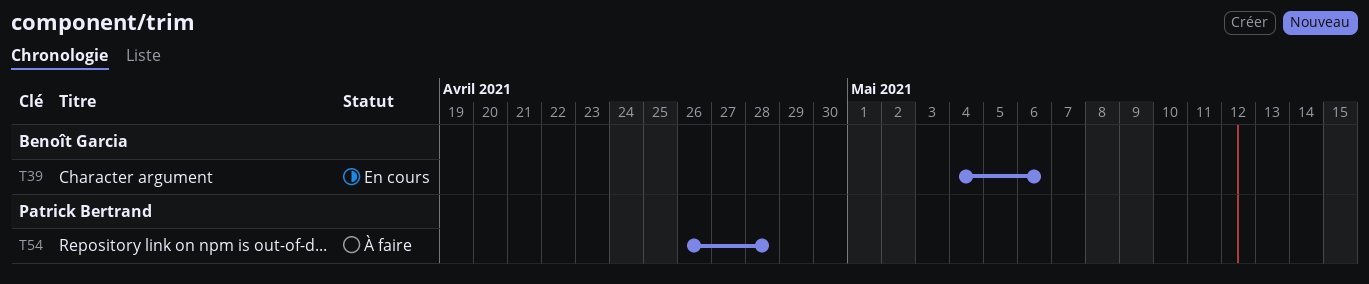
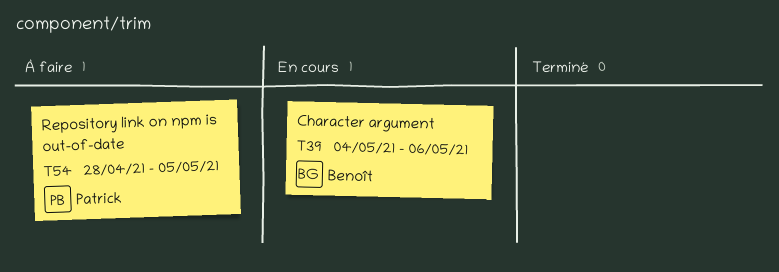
T54, start: Apr 26 -> Apr 28
T54, due: Apr 28 -> May 5

